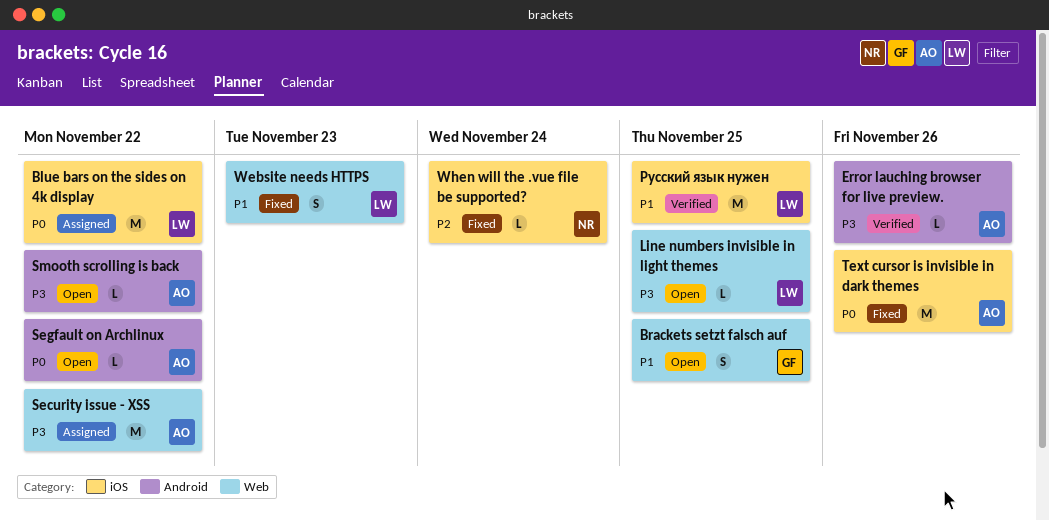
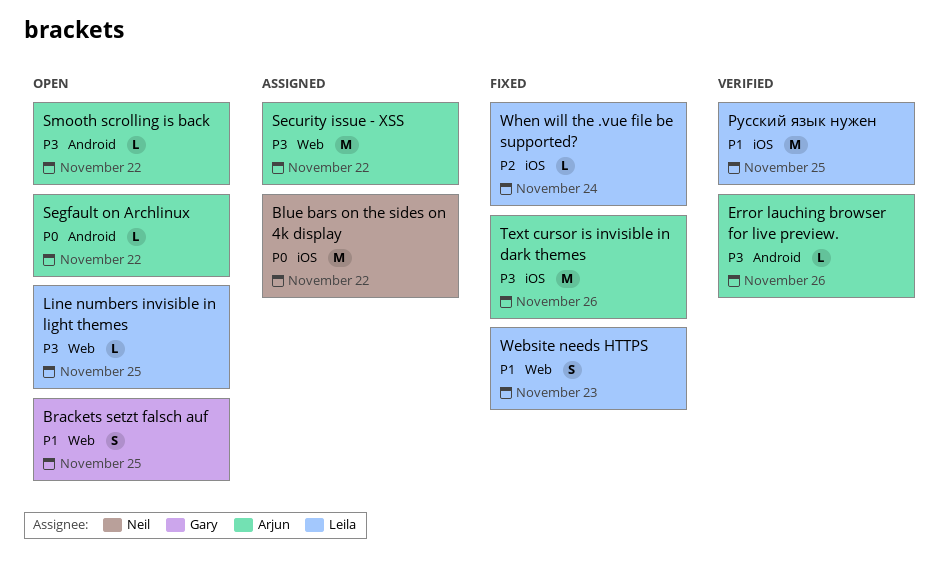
Blue bars on the sides on 4k display, owner: Leila -> Neil
Text cursor is invisible in dark themes, priority: P0 -> P3
When will the .vue file be supported?, owner: Neil -> Leila

